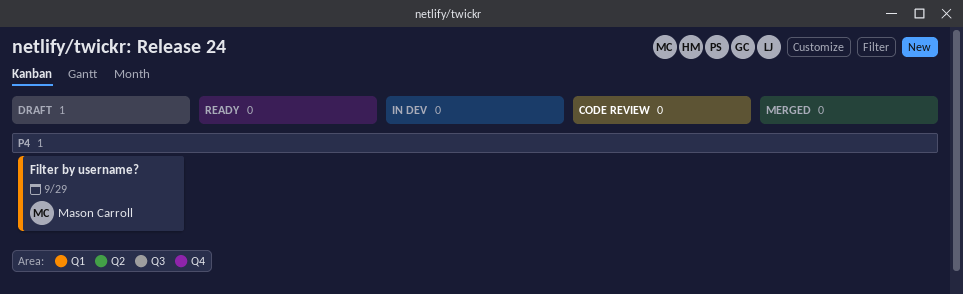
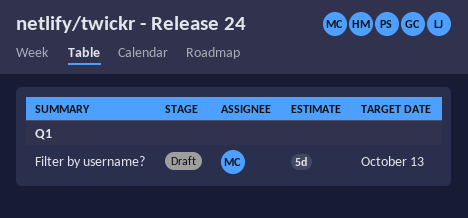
Filter by username?, due: Sep 29 -> Oct 13

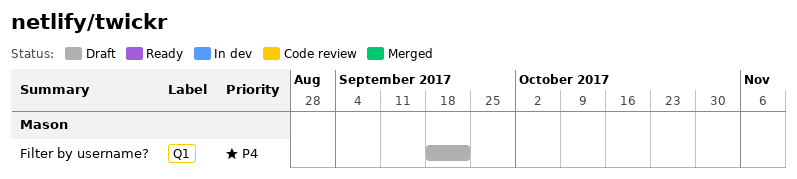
Filter by username?, due: Oct 13 -> Sep 22

